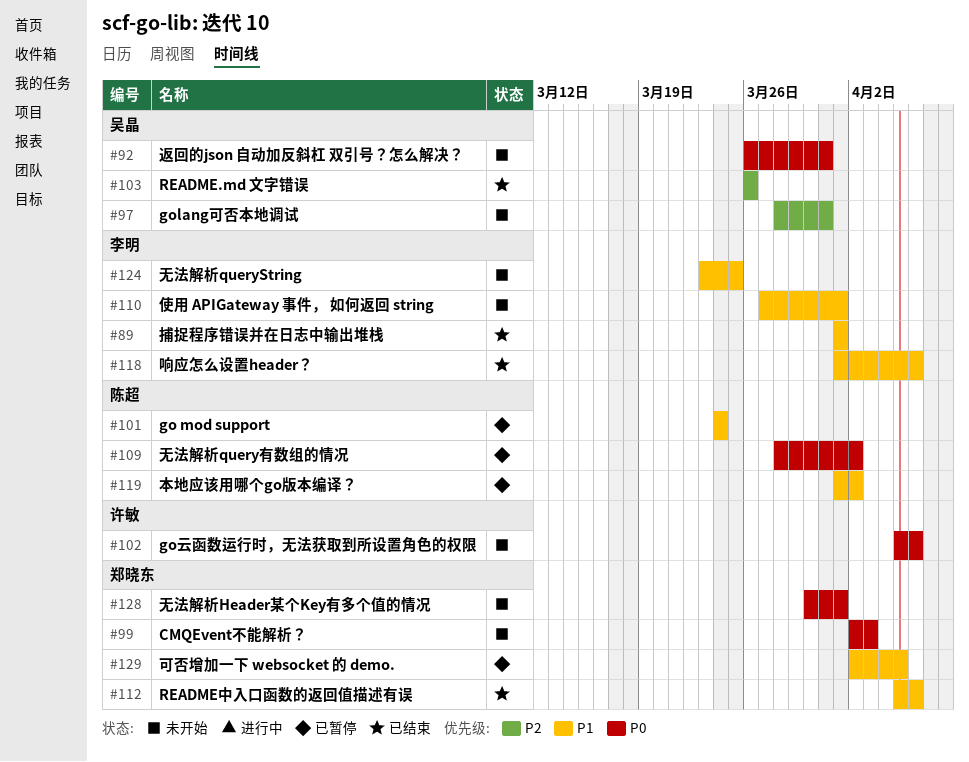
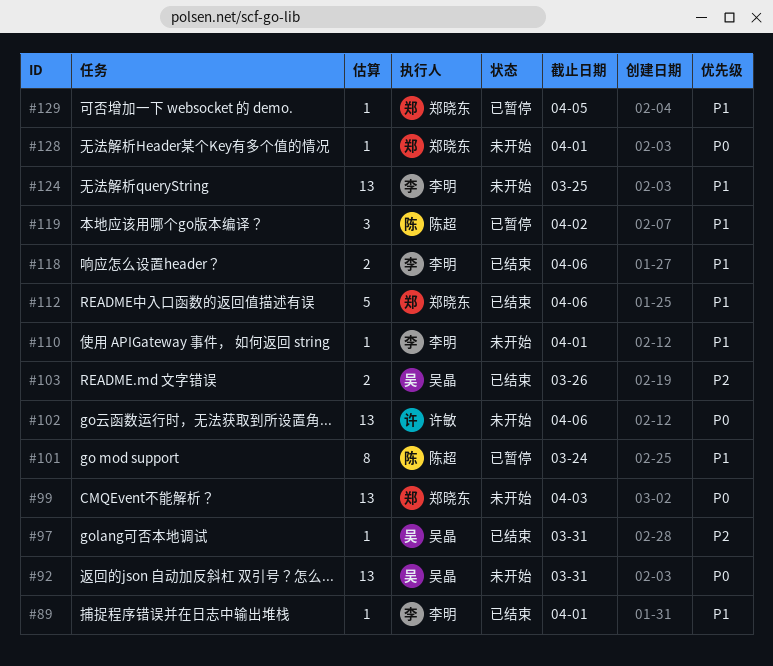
#97, status: 未开始 -> 已结束
#109: present -> none

